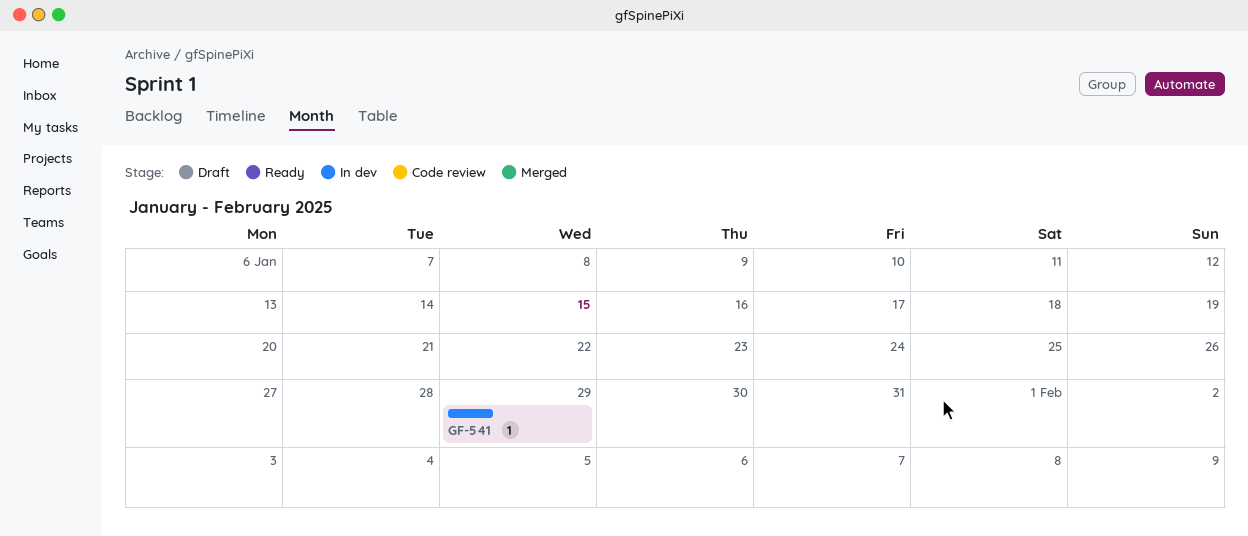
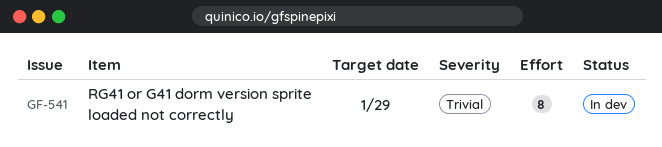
GF-541, estimate: 1 -> 8

